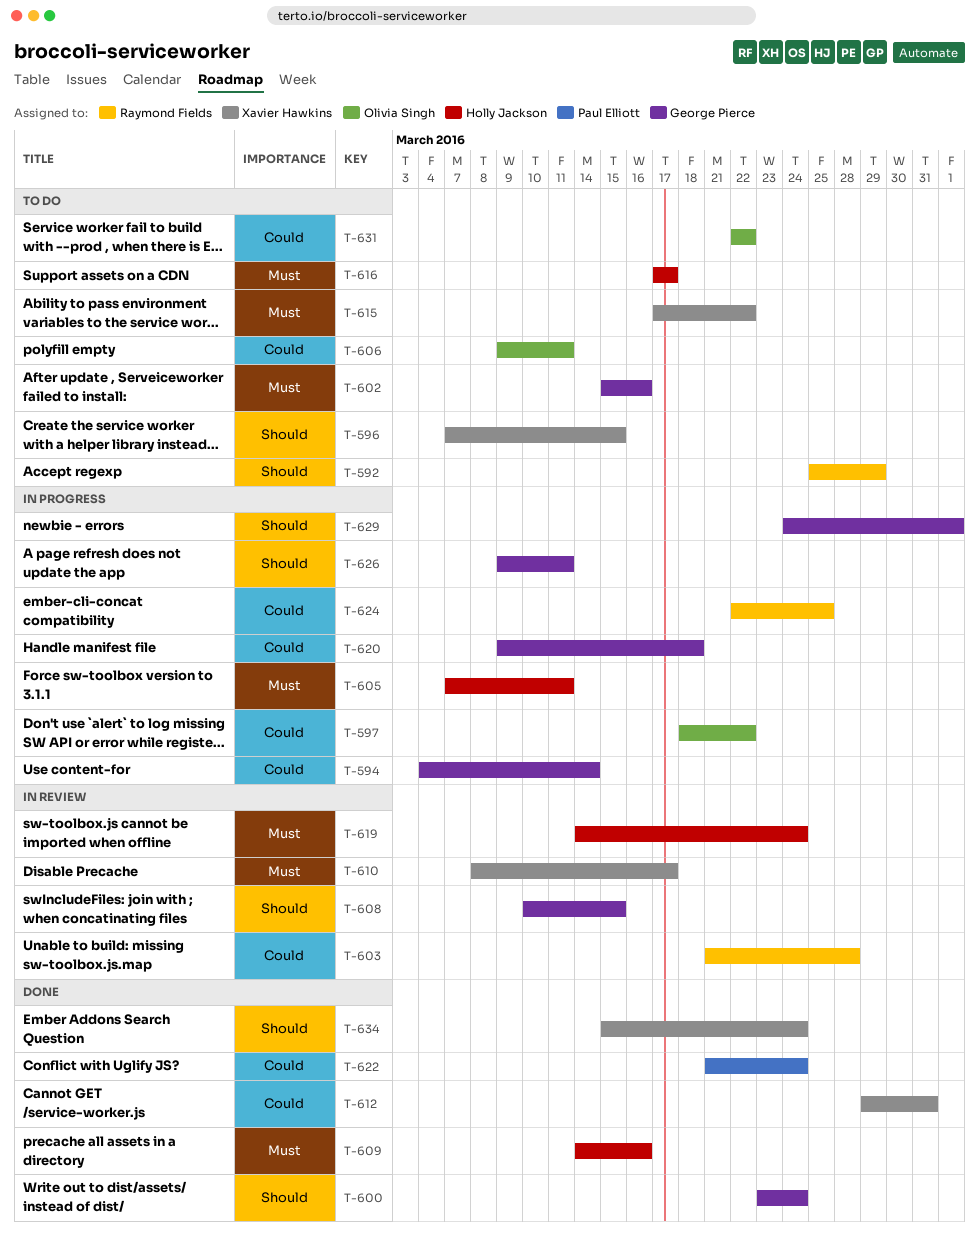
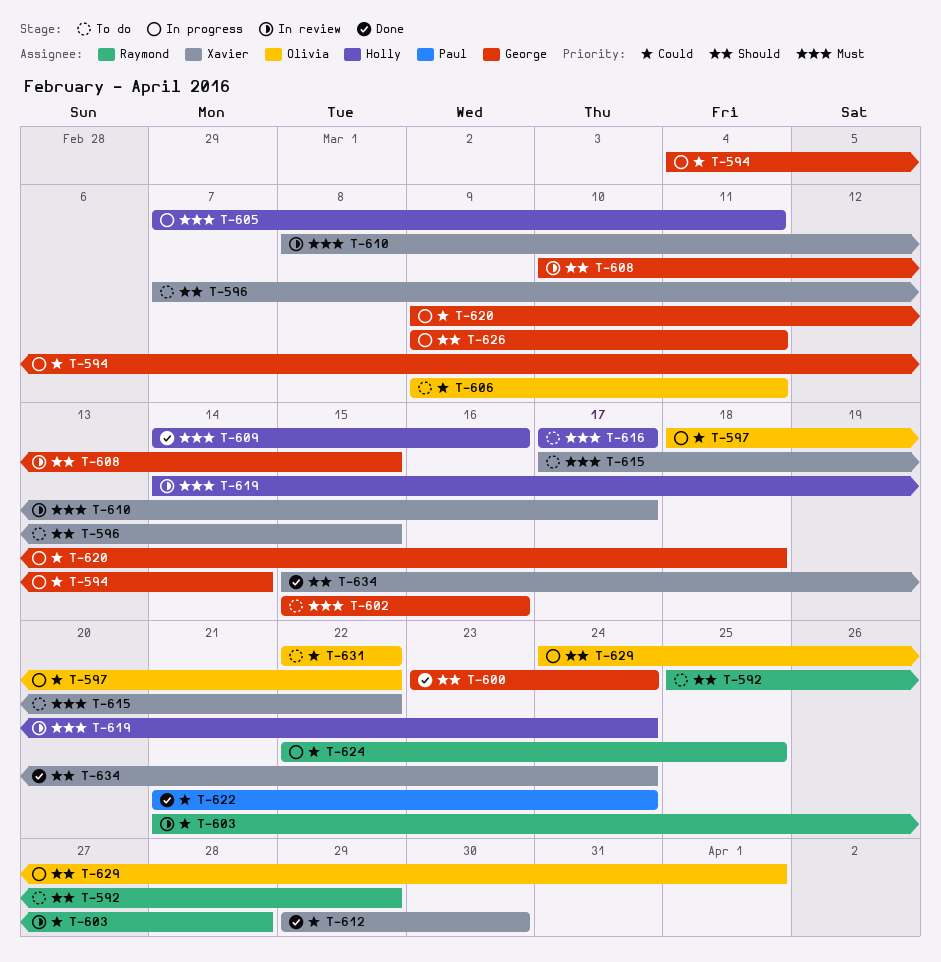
T-612, due: Mar 31 -> Mar 30
T-629, owner: George Pierce -> Olivia Singh

